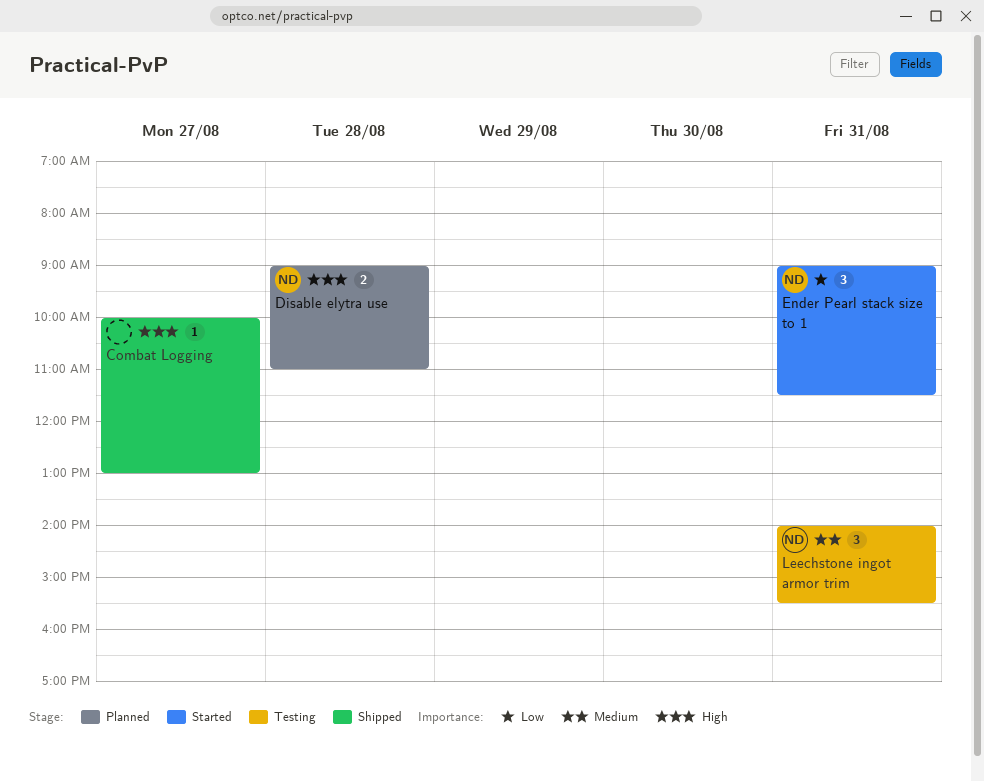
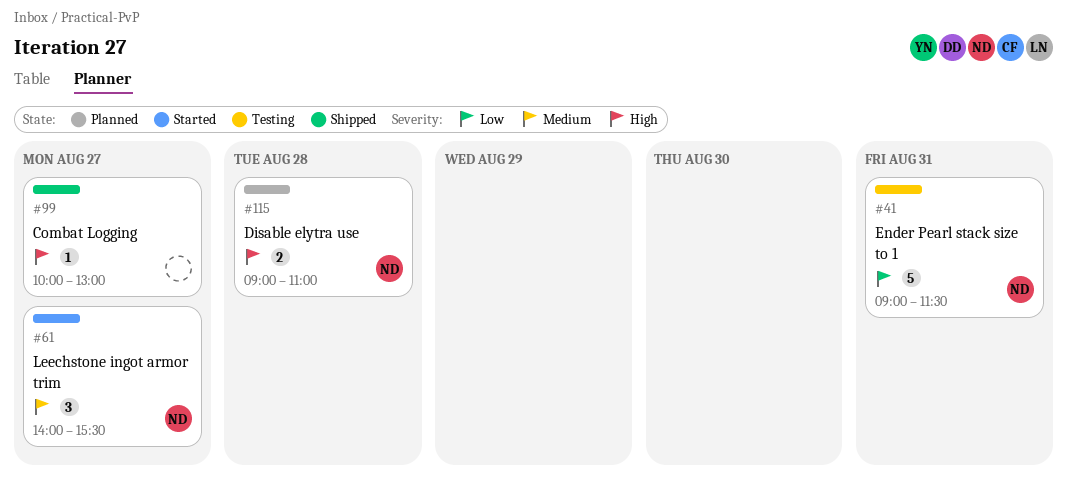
Ender Pearl stack size to 1, status: Started -> Testing
Ender Pearl stack size to 1, estimate: 3 -> 5
Leechstone ingot armor trim, status: Testing -> Started
Leechstone ingot armor trim, day: Aug 31 -> Aug 27

